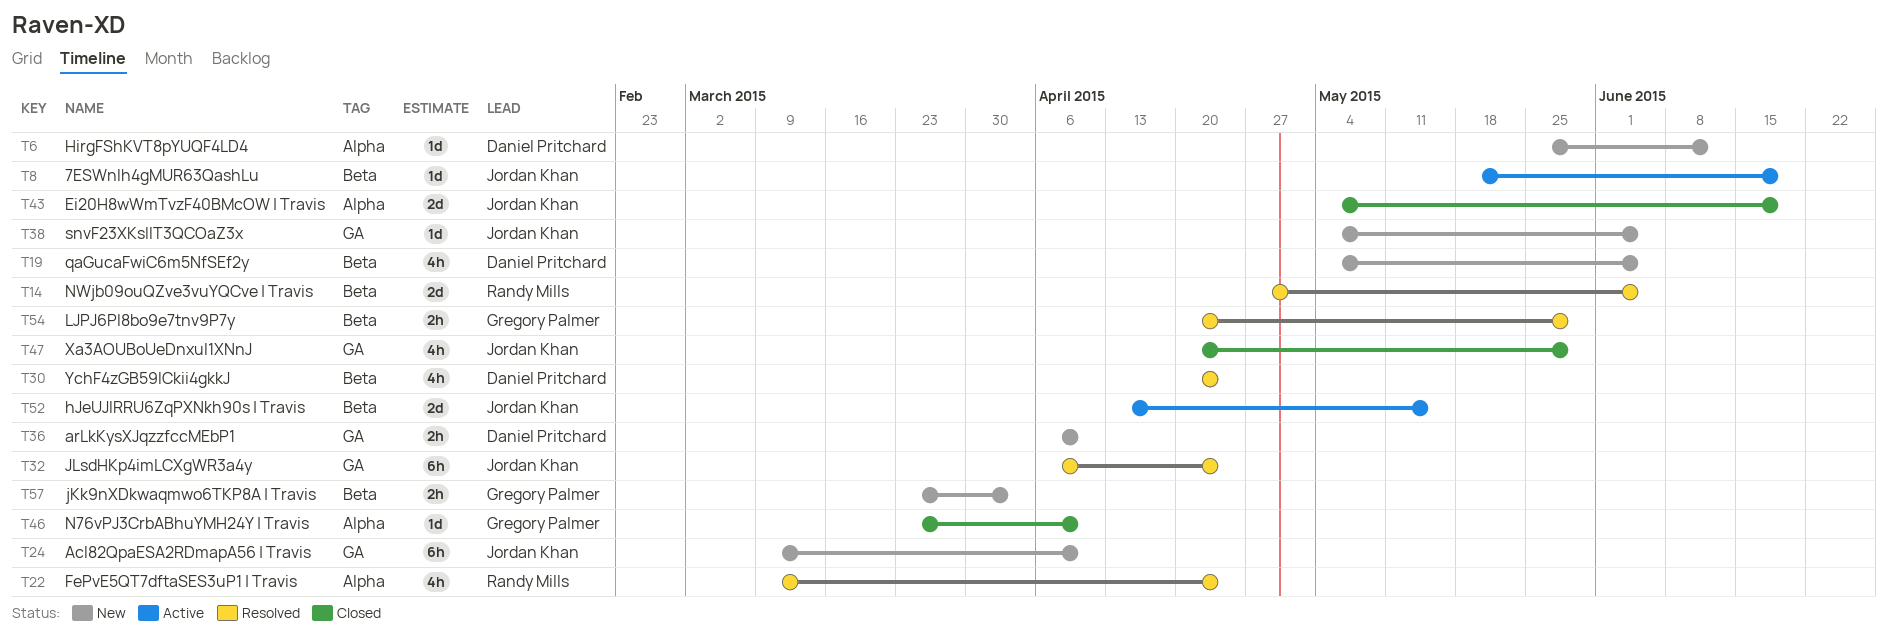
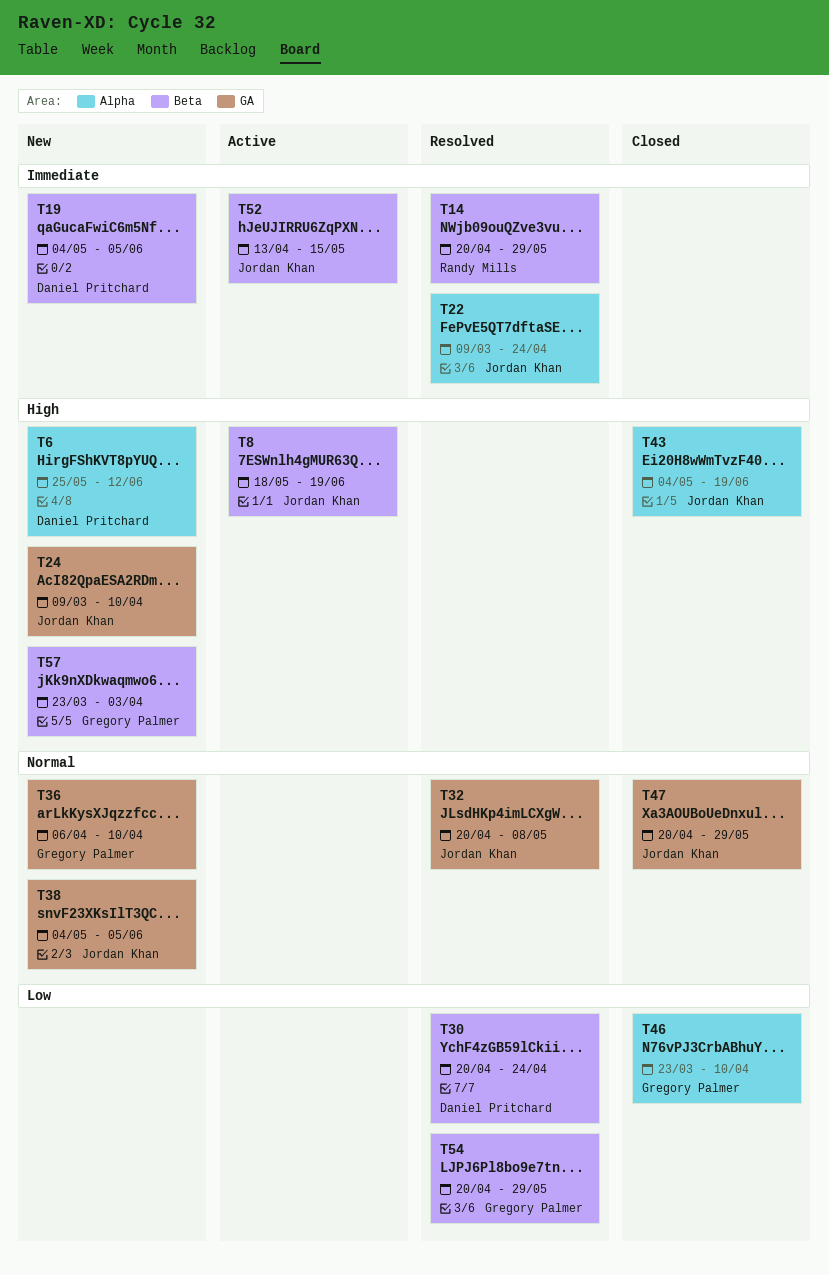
T14, start: Apr 27 -> Apr 20
T14, due: Jun 5 -> May 29
T22, owner: Randy Mills -> Jordan Khan
T32, start: Apr 6 -> Apr 20
T32, due: Apr 24 -> May 8
T36, owner: Daniel Pritchard -> Gregory Palmer

